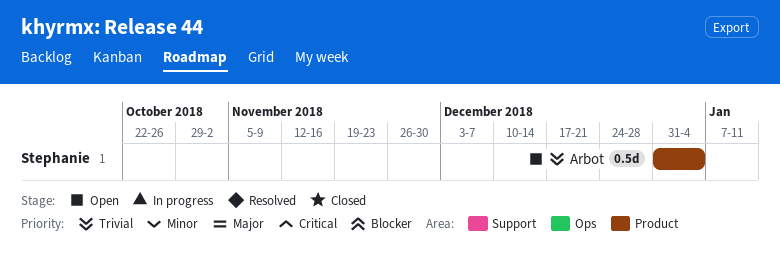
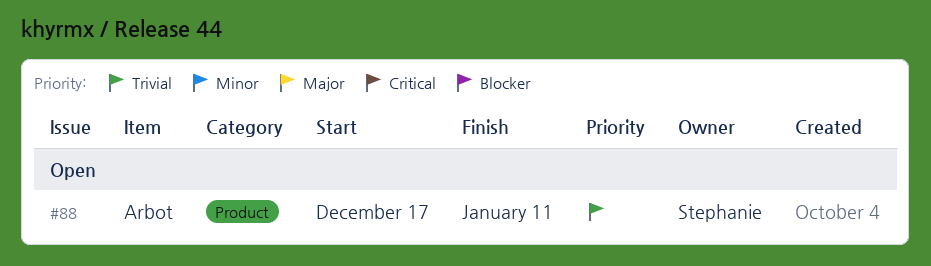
Arbot, start: Dec 31 -> Dec 17
Arbot, due: Jan 4 -> Jan 11

